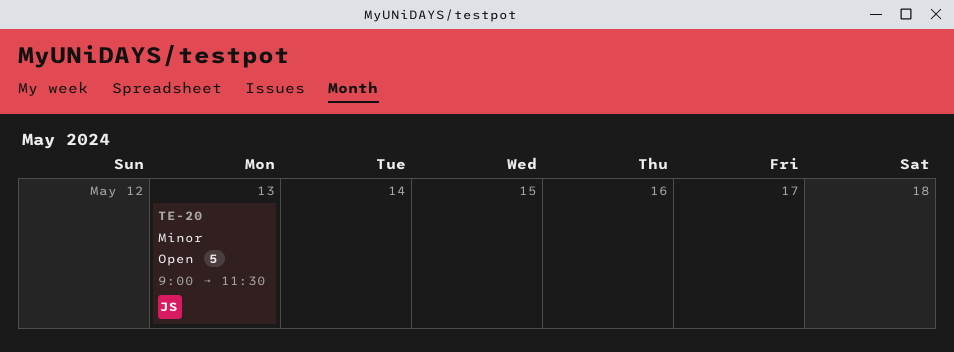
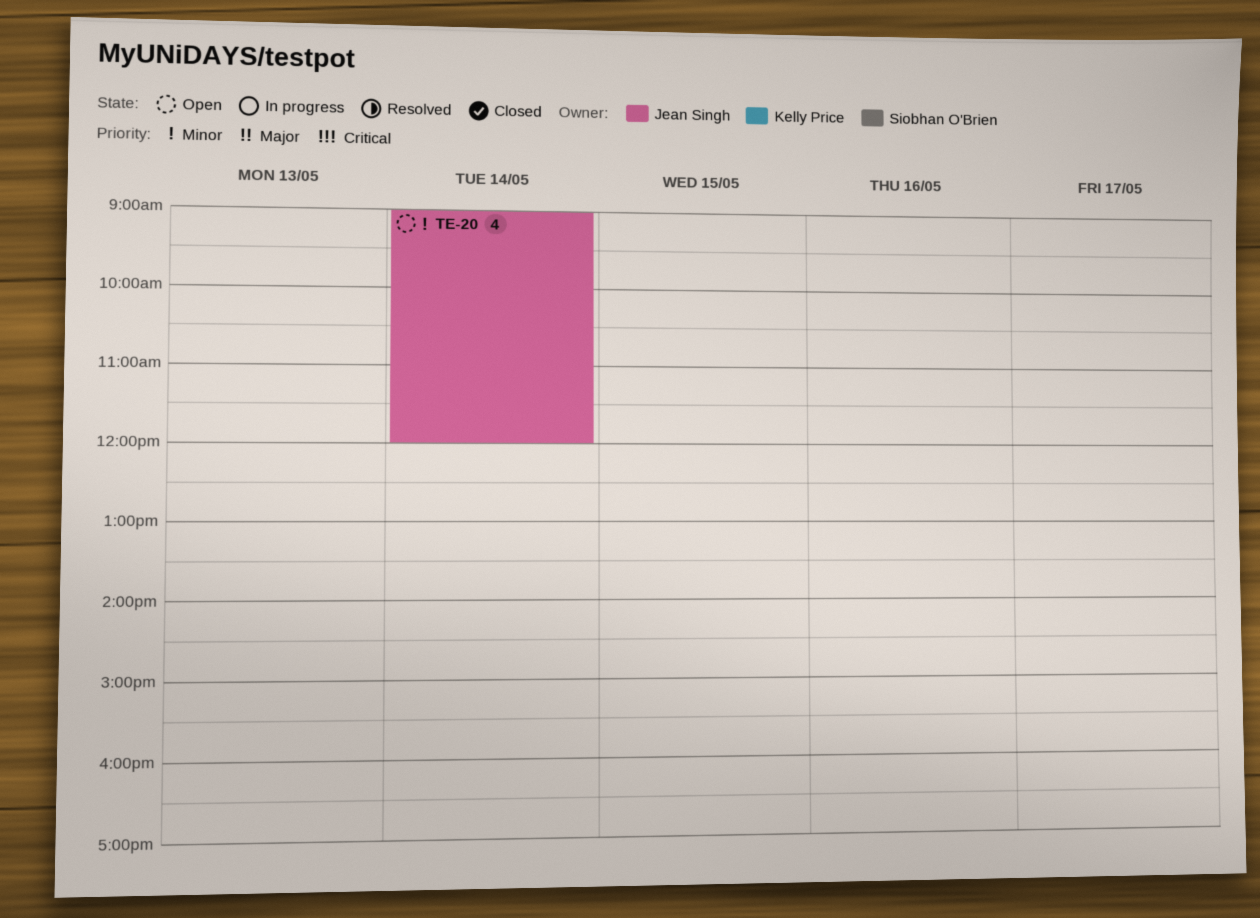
TE-20, estimate: 5 -> 4
TE-20, day: May 13 -> May 14
TE-20, ends: 11:30 -> 12:00

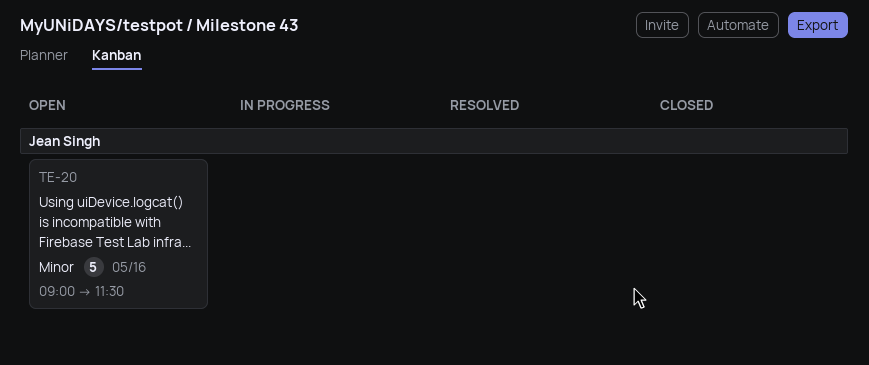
TE-20, estimate: 4 -> 5
TE-20, day: May 14 -> May 16
TE-20, ends: 12:00 -> 11:30

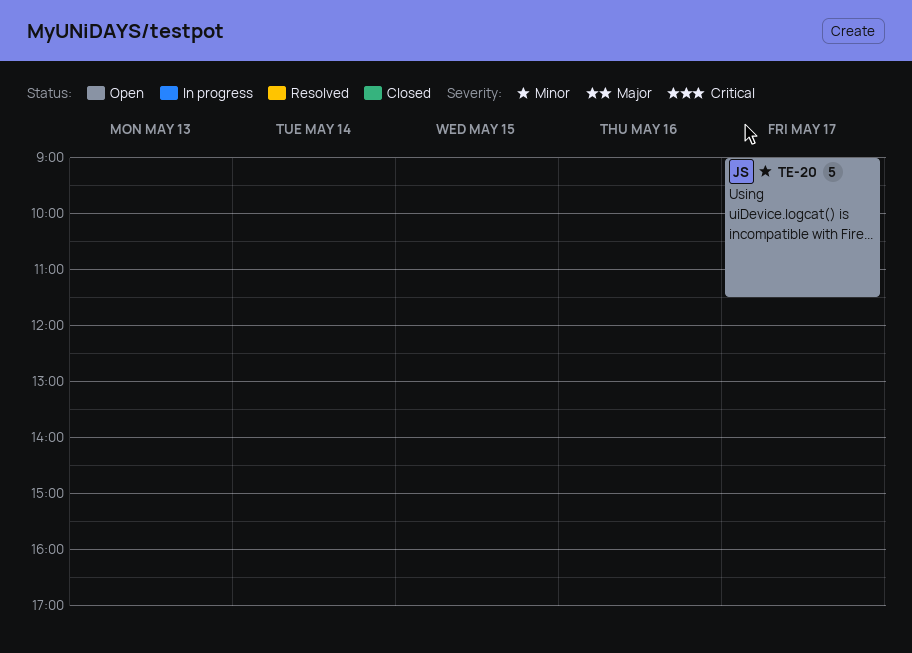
TE-20, day: May 16 -> May 17

